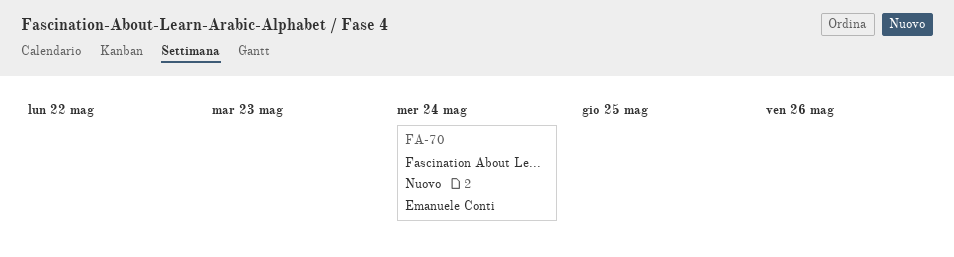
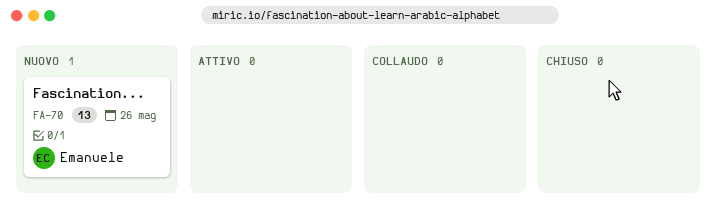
FA-70, due: May 24 -> May 26

